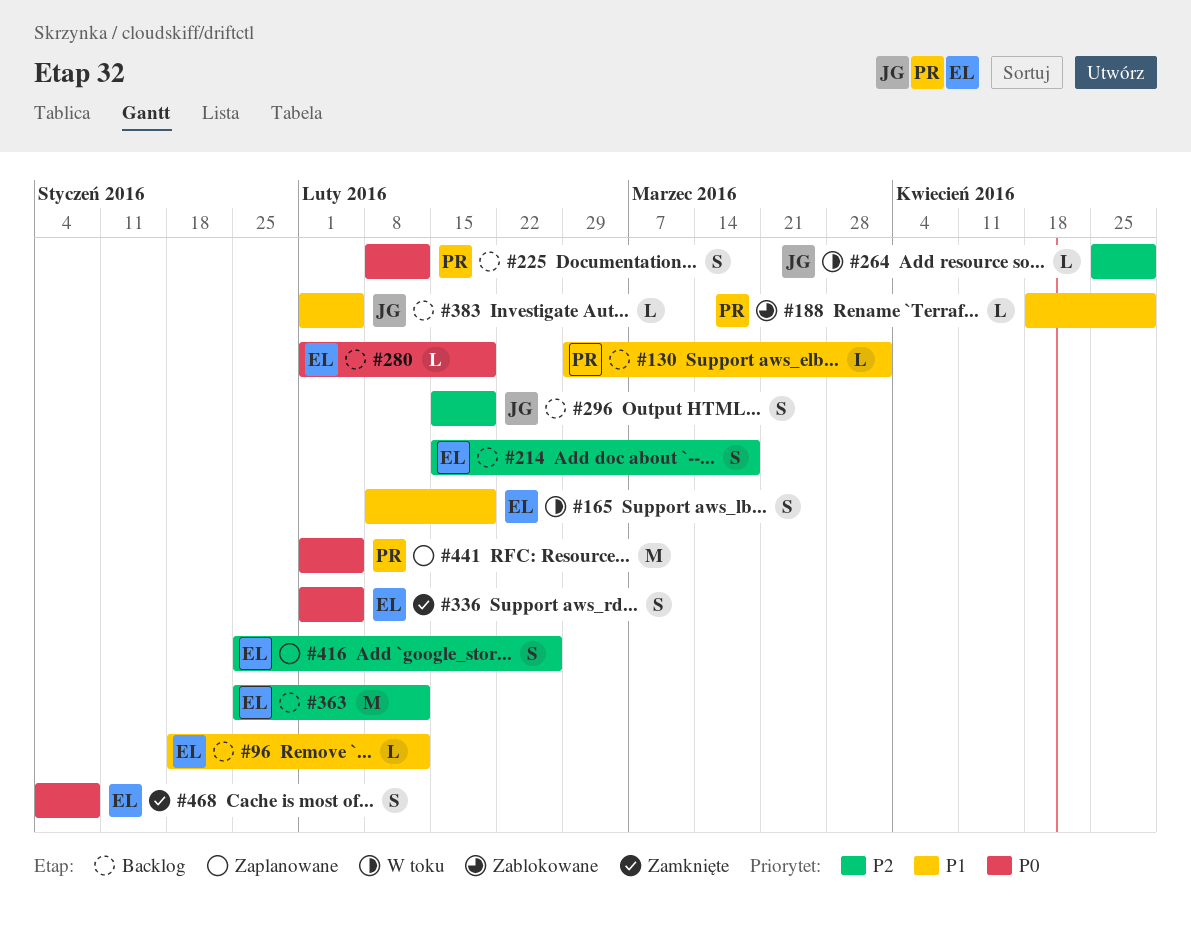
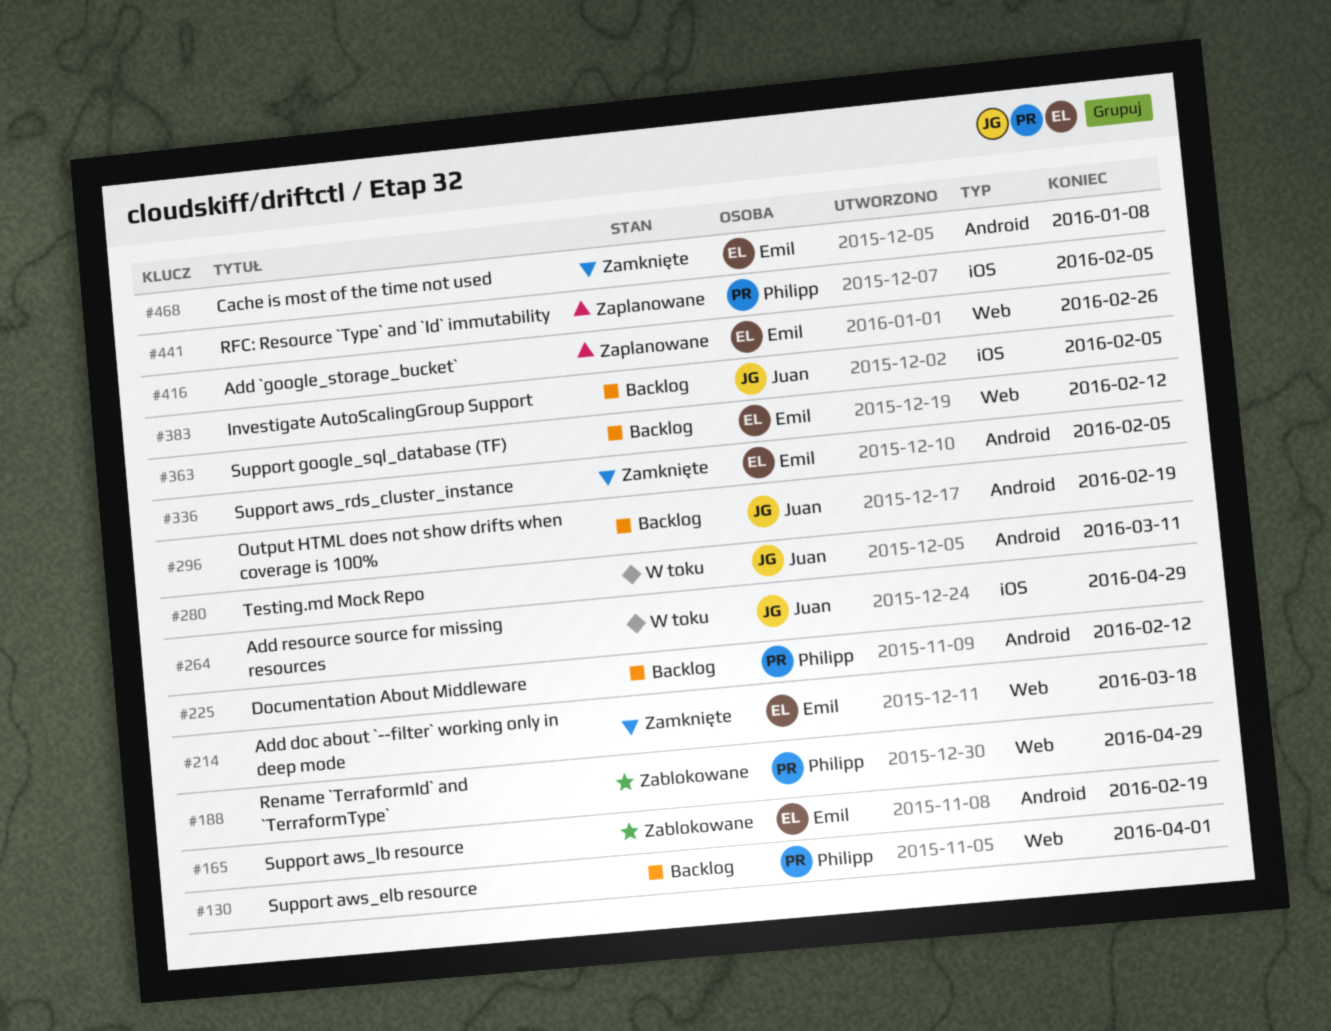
#96: present -> none
#165, status: W toku -> Zablokowane
#214, status: Backlog -> Zamknięte
#280, status: Backlog -> W toku
#280, owner: Emil -> Juan
#280, due: Feb 19 -> Mar 11

